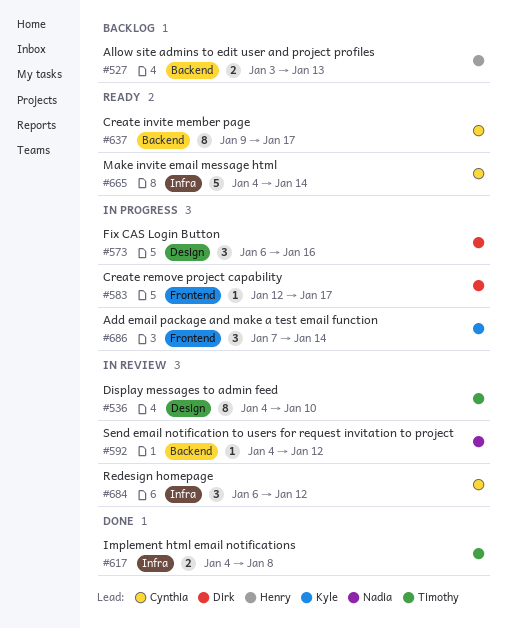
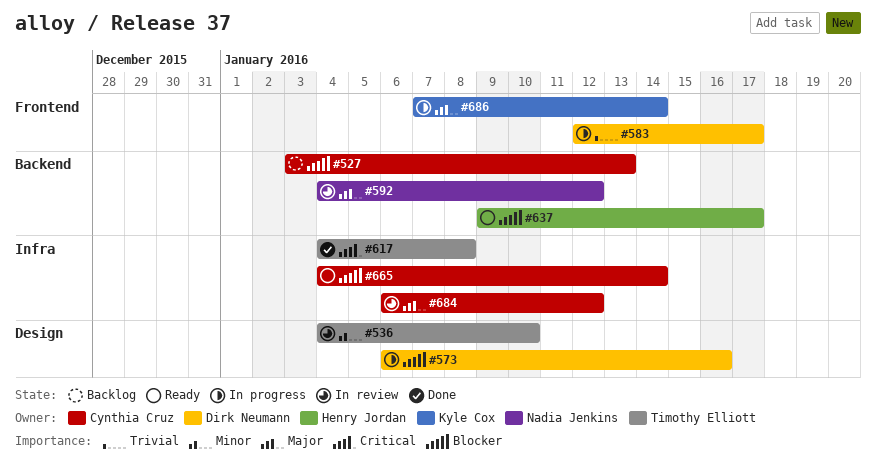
#527, owner: Henry Jordan -> Cynthia Cruz
#637, owner: Cynthia Cruz -> Henry Jordan

